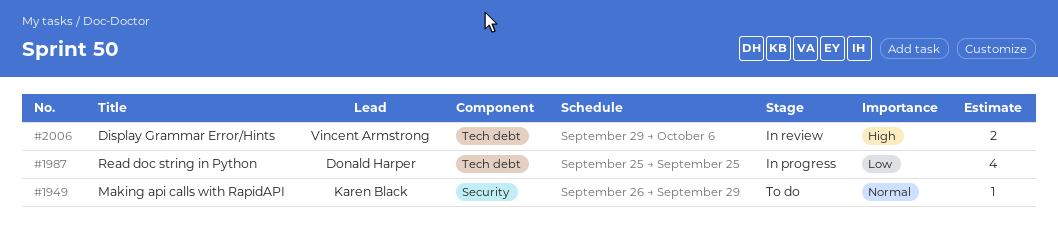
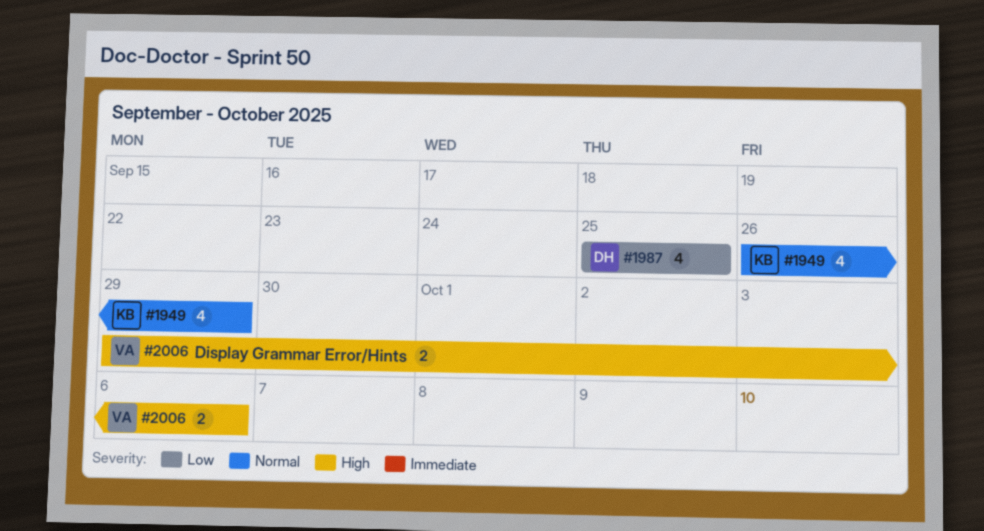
#1949, estimate: 1 -> 4

